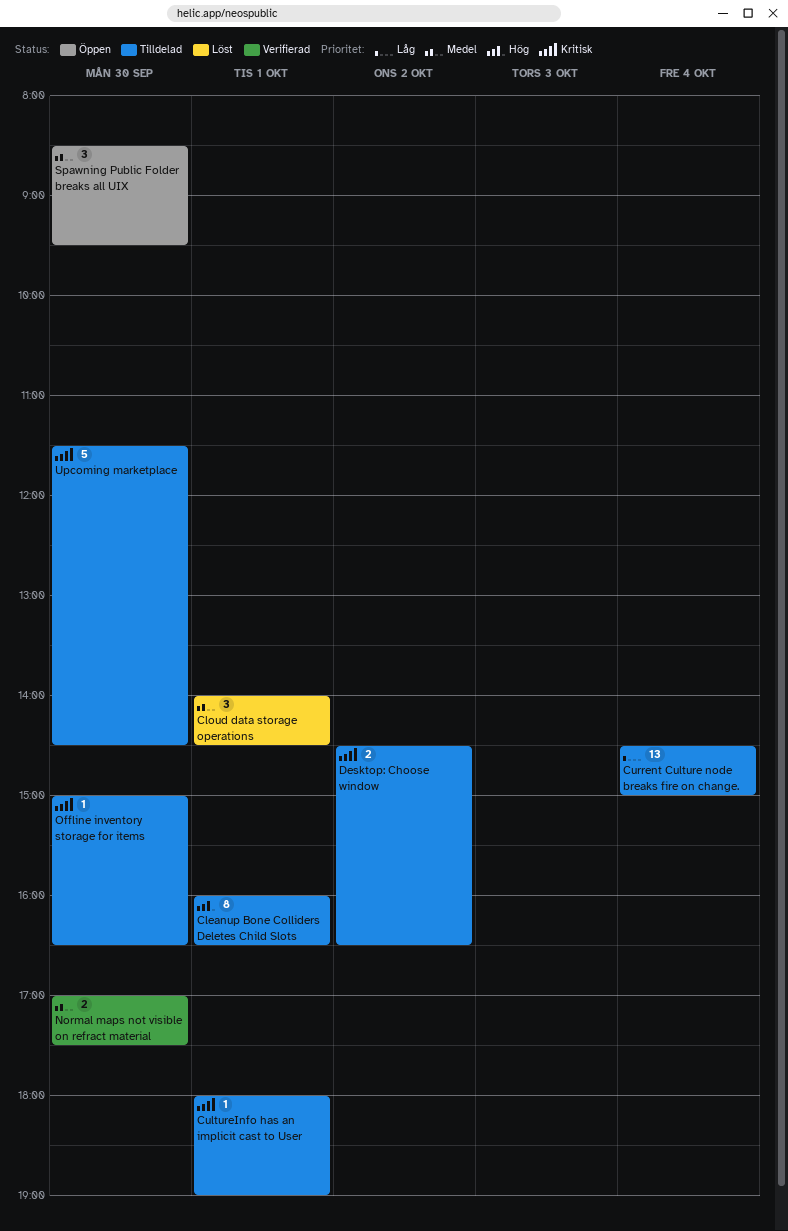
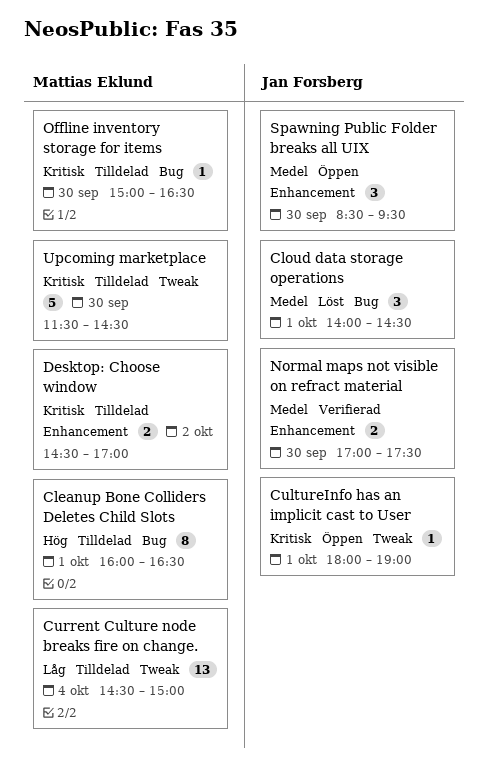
CultureInfo has an implicit cast to User, status: Tilldelad -> Öppen
Desktop: Choose window, ends: 16:30 -> 17:00

